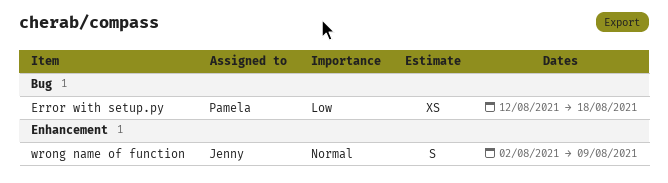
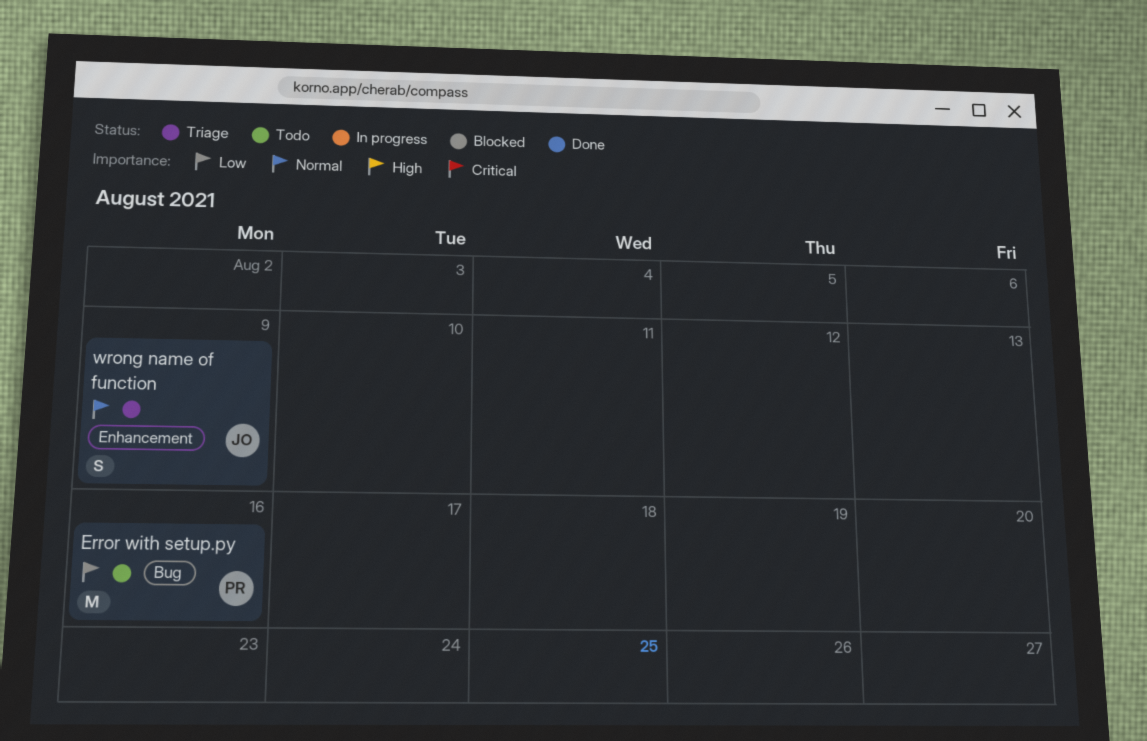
Error with setup.py, estimate: XS -> M
Error with setup.py, due: Aug 18 -> Aug 16

